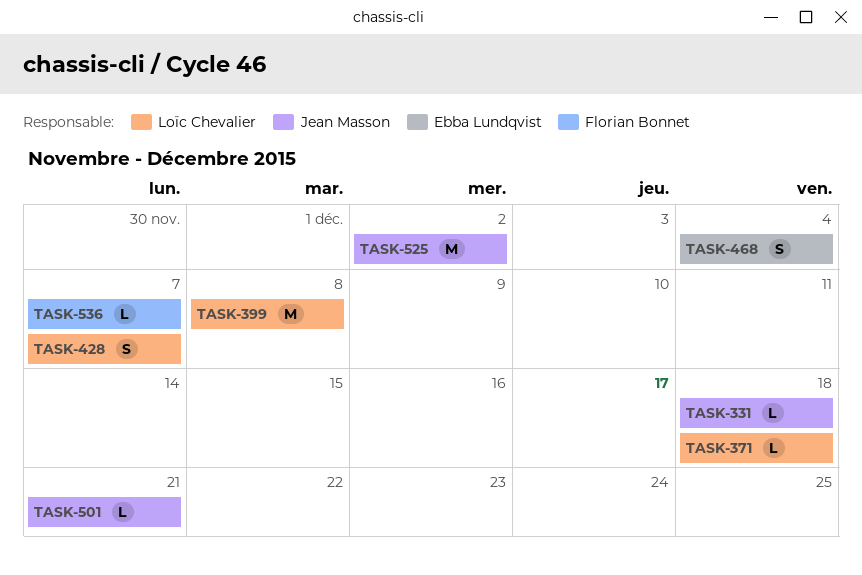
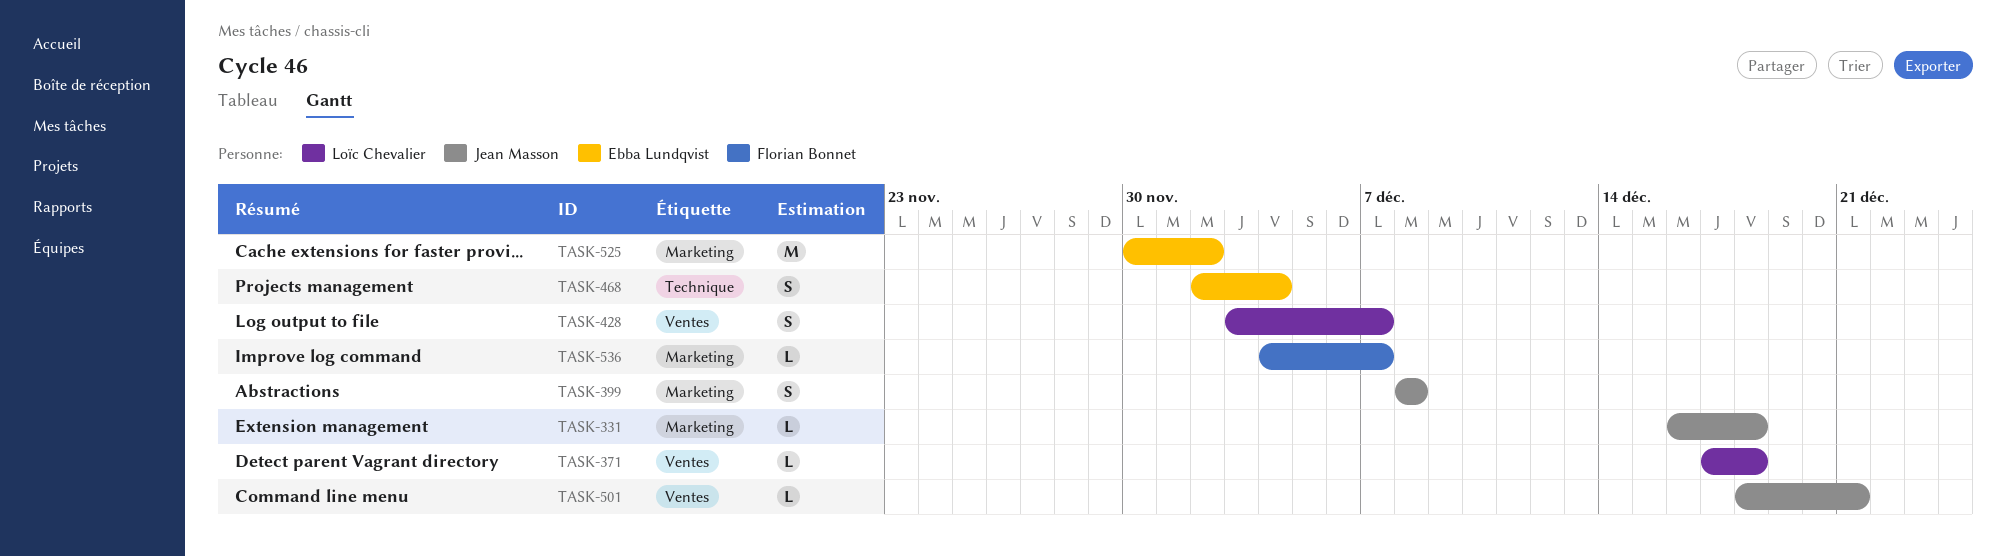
TASK-399, owner: Loïc Chevalier -> Jean Masson
TASK-399, estimate: M -> S
TASK-525, owner: Jean Masson -> Ebba Lundqvist

